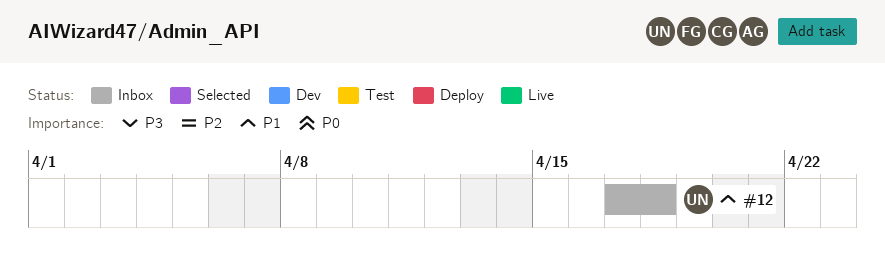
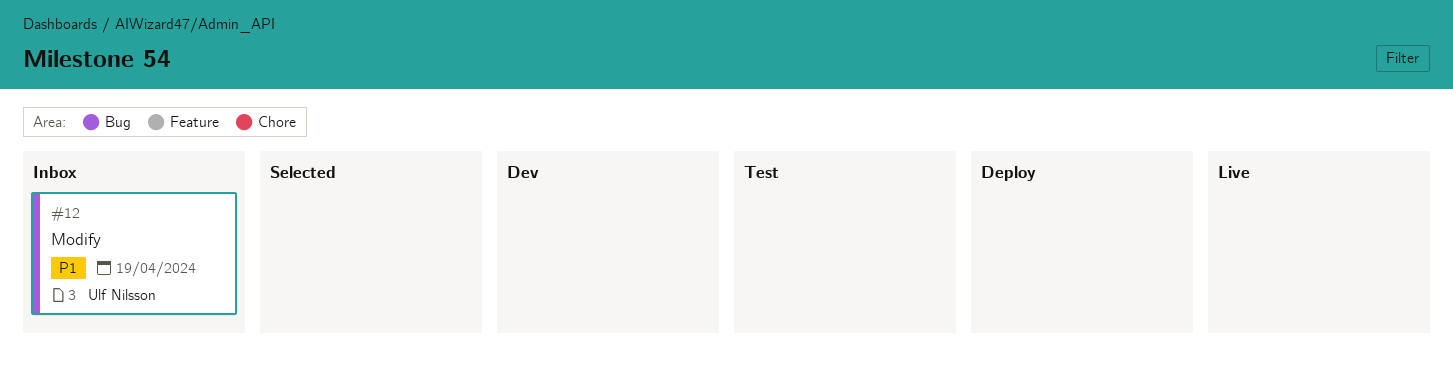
#12, due: Apr 18 -> Apr 19

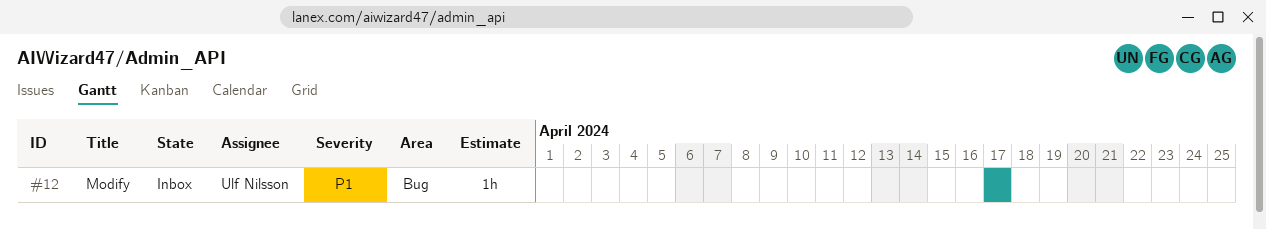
#12, due: Apr 19 -> Apr 17

